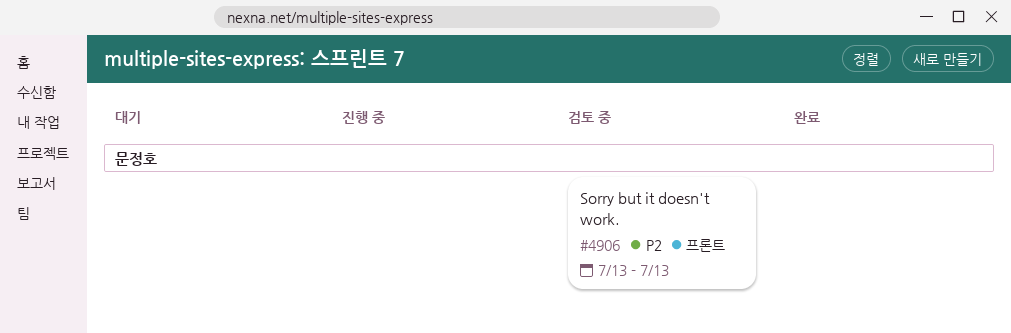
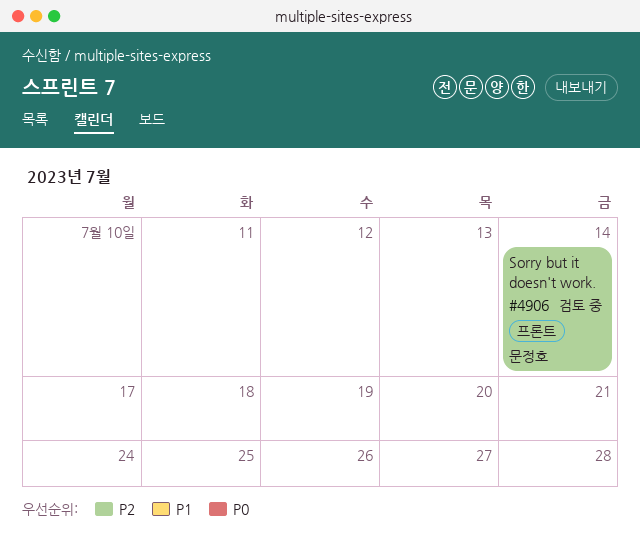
#4906, due: Jul 13 -> Jul 14

